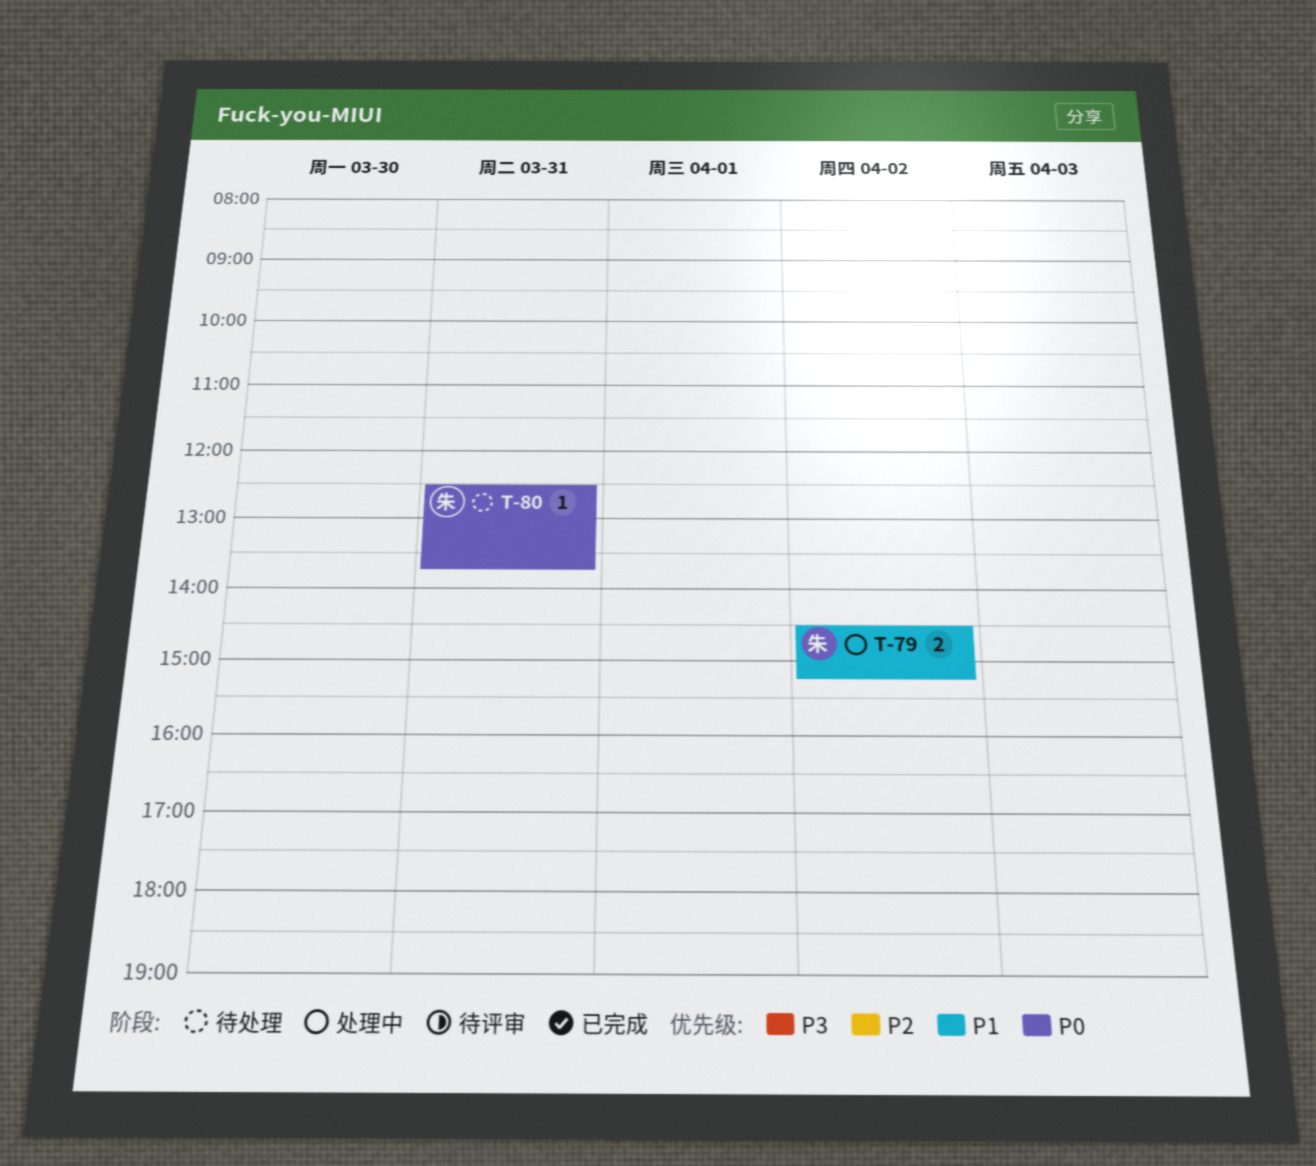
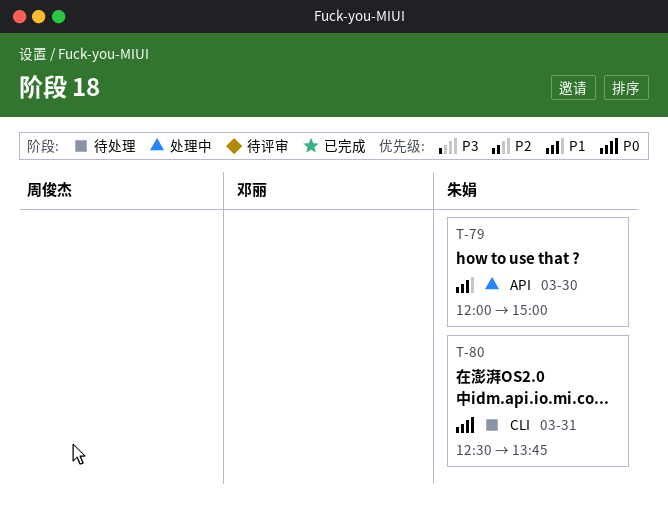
T-79, day: Apr 2 -> Mar 30
T-79, begins: 14:30 -> 12:00
T-79, ends: 15:15 -> 15:00

